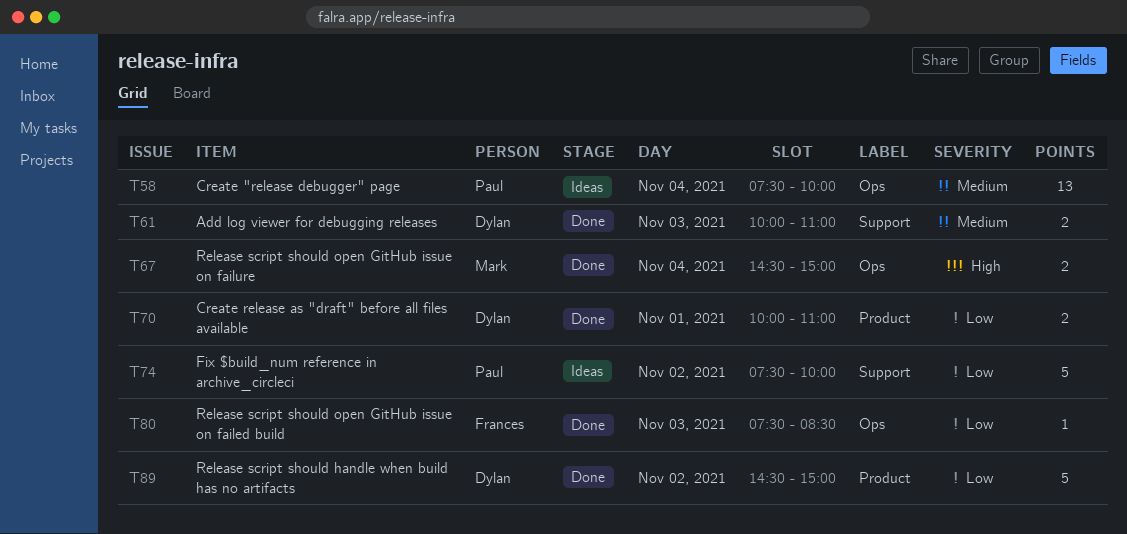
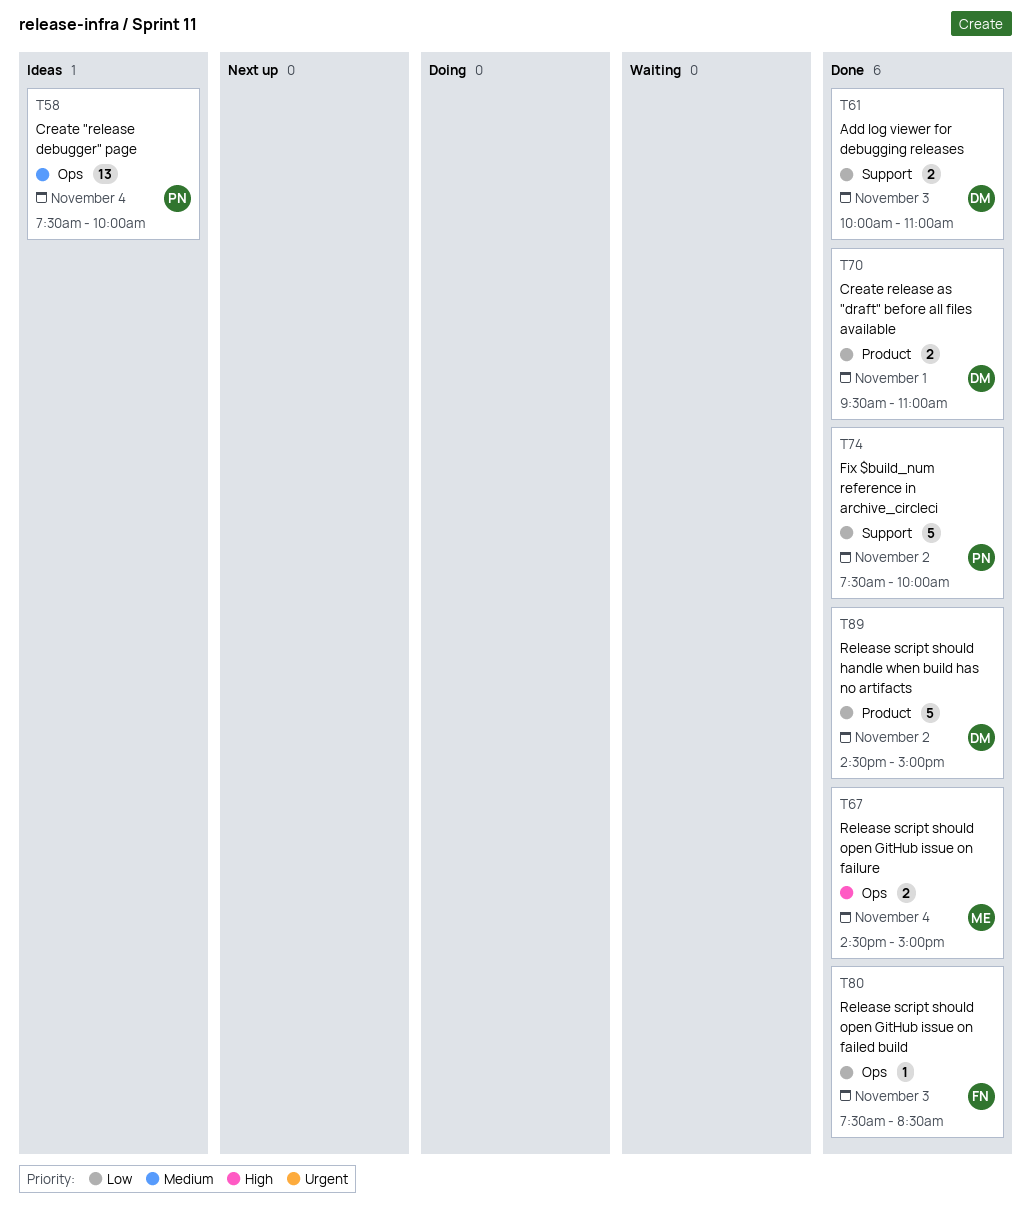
T61, priority: Medium -> Low
T70, begins: 10:00 -> 09:30
T74, status: Ideas -> Done

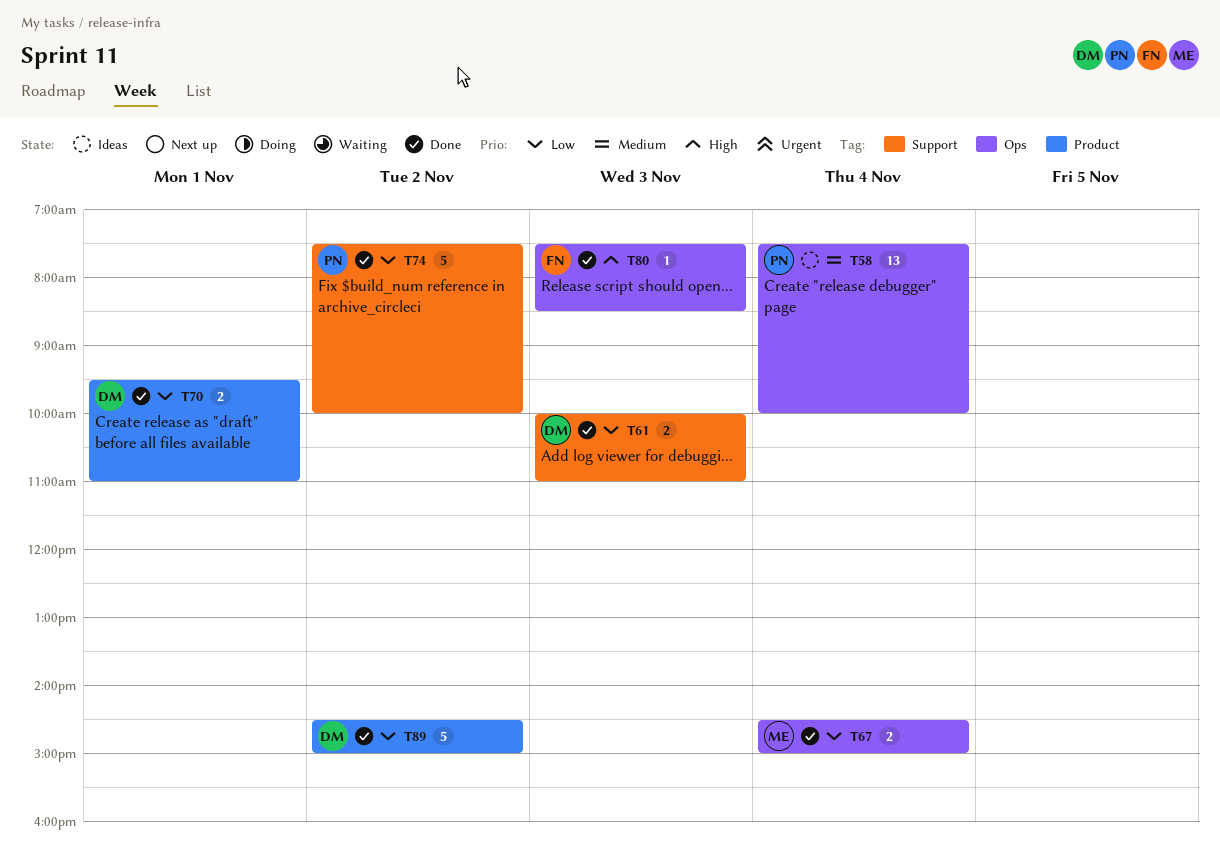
T67, priority: High -> Low
T80, priority: Low -> High

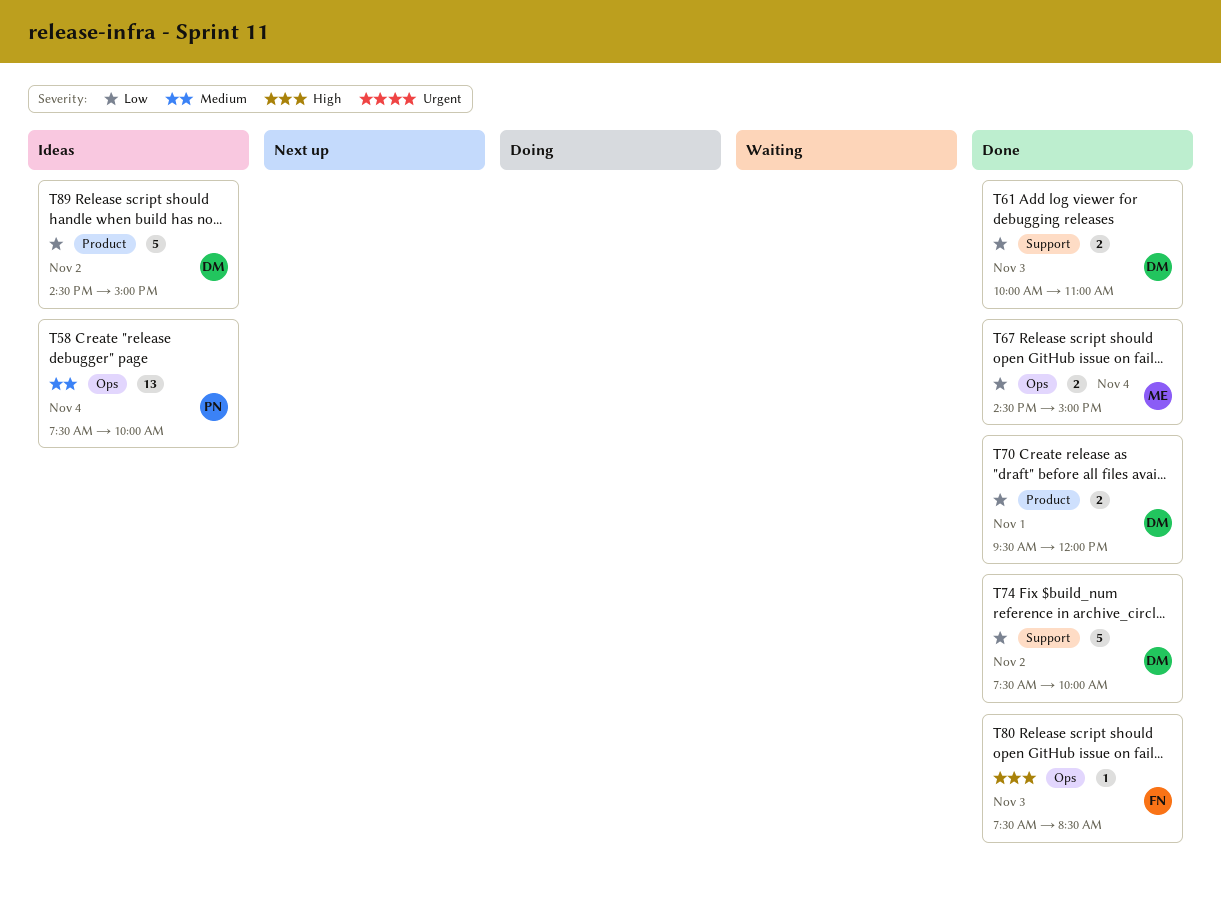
T70, ends: 11:00 -> 12:00
T74, owner: PN -> DM
T89, status: Done -> Ideas

